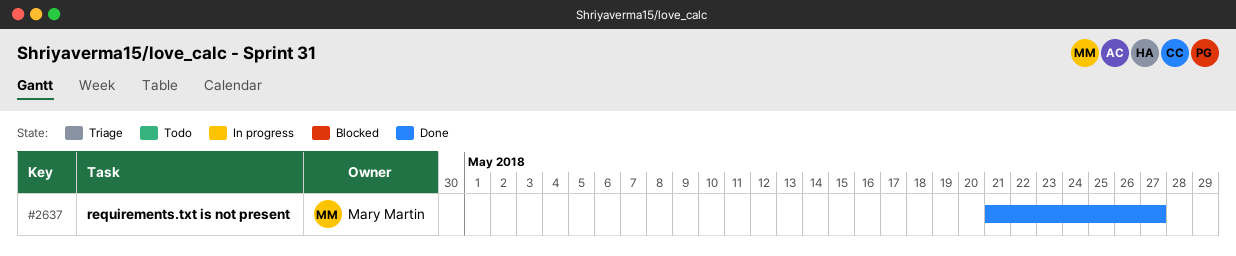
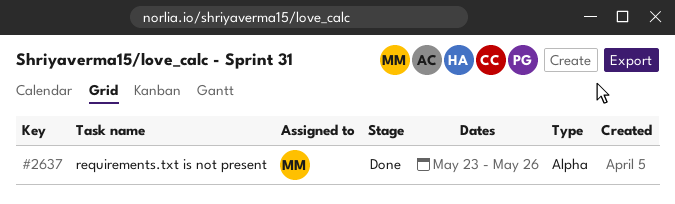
#2637, start: May 21 -> May 23
#2637, due: May 27 -> May 26

